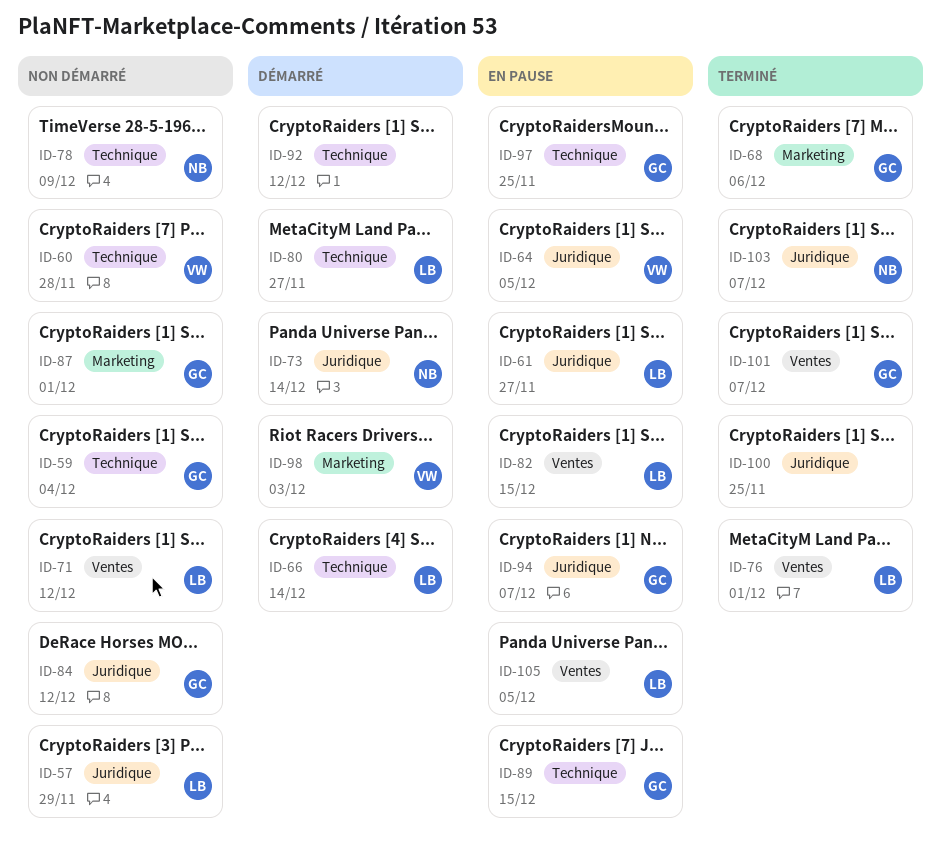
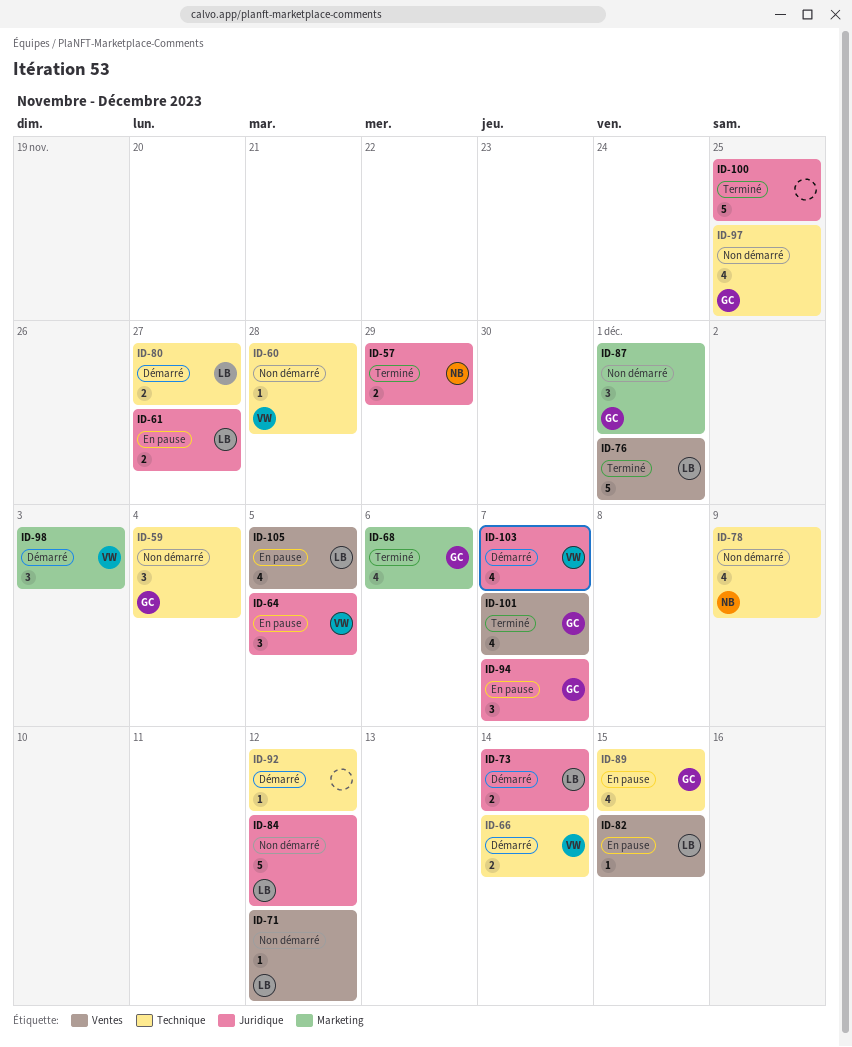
ID-57, status: Non démarré -> Terminé
ID-57, owner: LB -> NB
ID-66, owner: LB -> VW
ID-73, owner: NB -> LB
ID-84, owner: GC -> LB
ID-97, status: En pause -> Non démarré
ID-103, status: Terminé -> Démarré
ID-103, owner: NB -> VW

